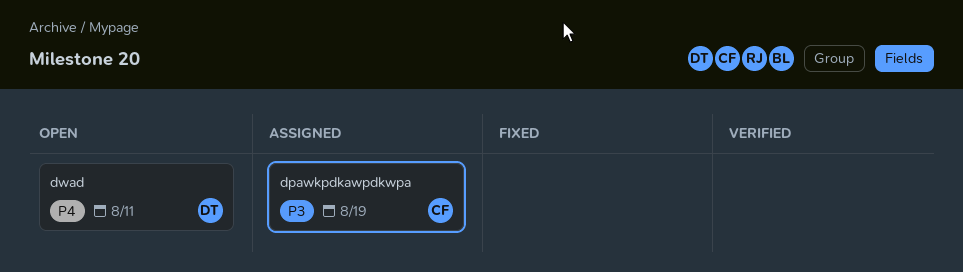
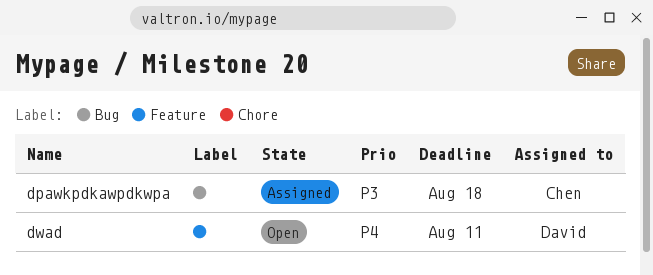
dpawkpdkawpdkwpa, due: Aug 19 -> Aug 18

